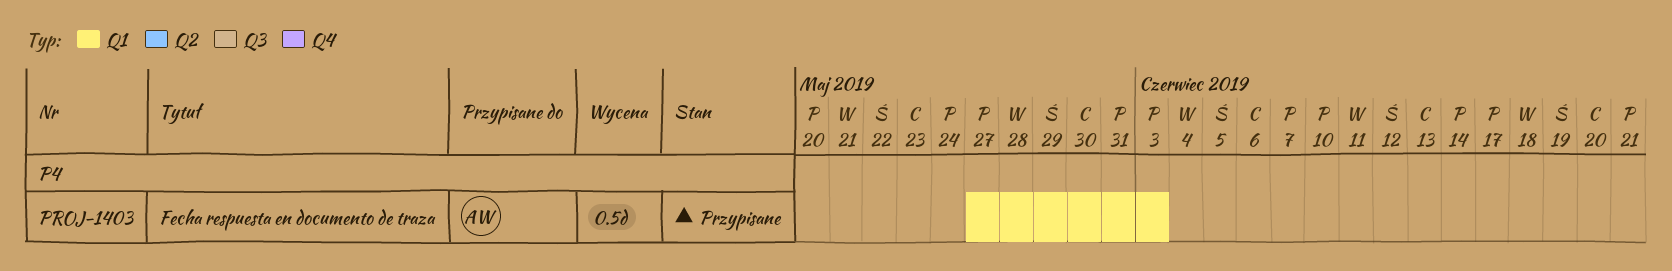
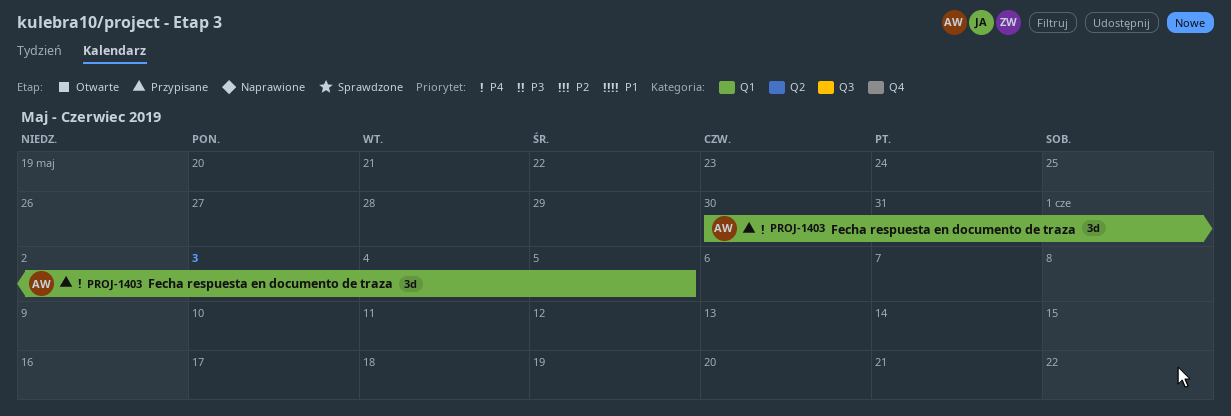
PROJ-1403, estimate: 0.5d -> 3d
PROJ-1403, start: May 27 -> May 30
PROJ-1403, due: Jun 3 -> Jun 5

